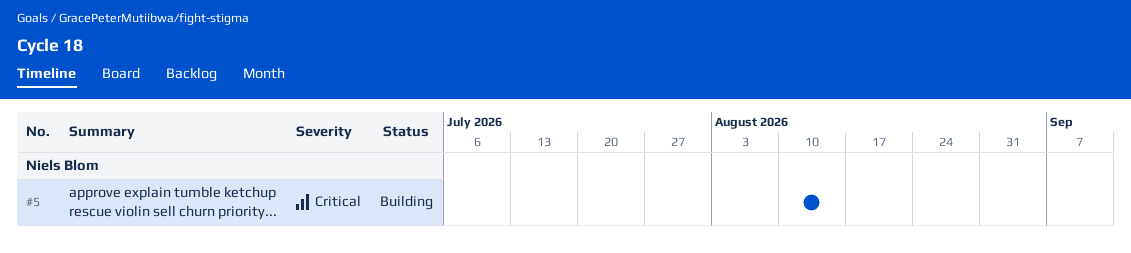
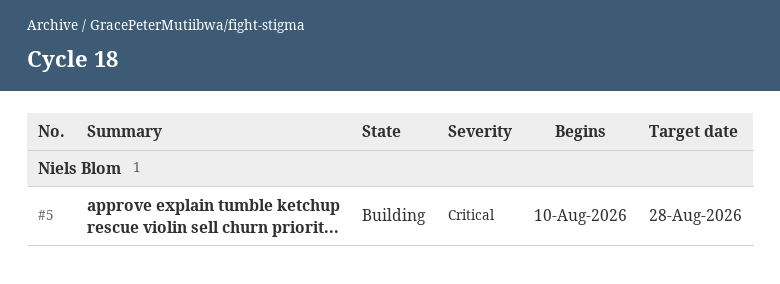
#5, due: Aug 14 -> Aug 28

